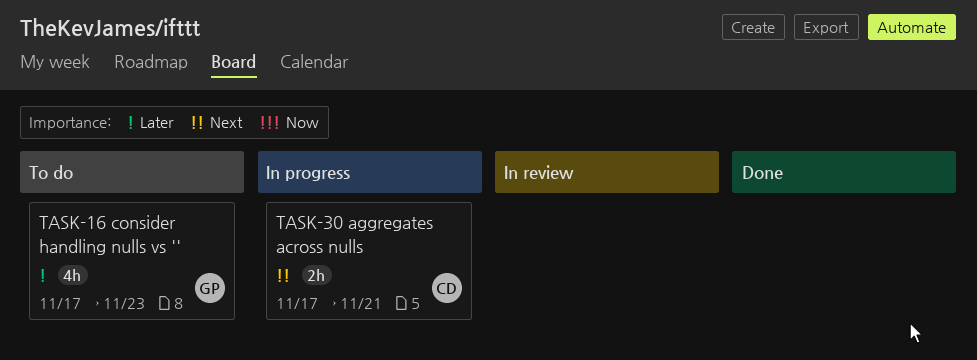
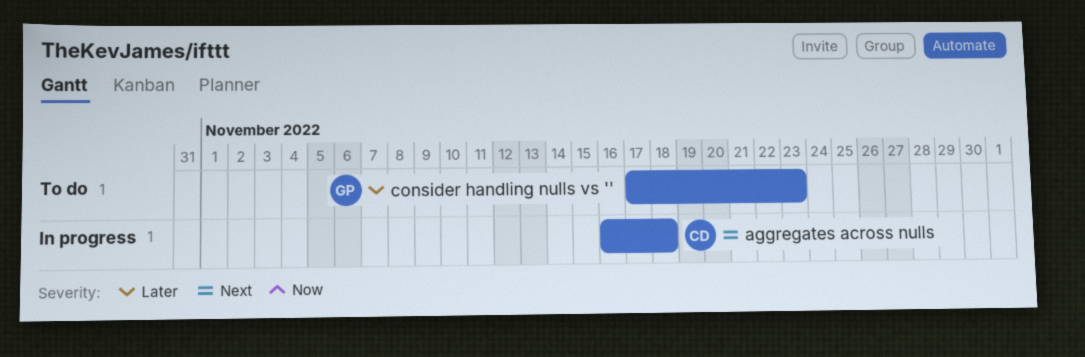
aggregates across nulls, start: Nov 17 -> Nov 16
aggregates across nulls, due: Nov 21 -> Nov 18

